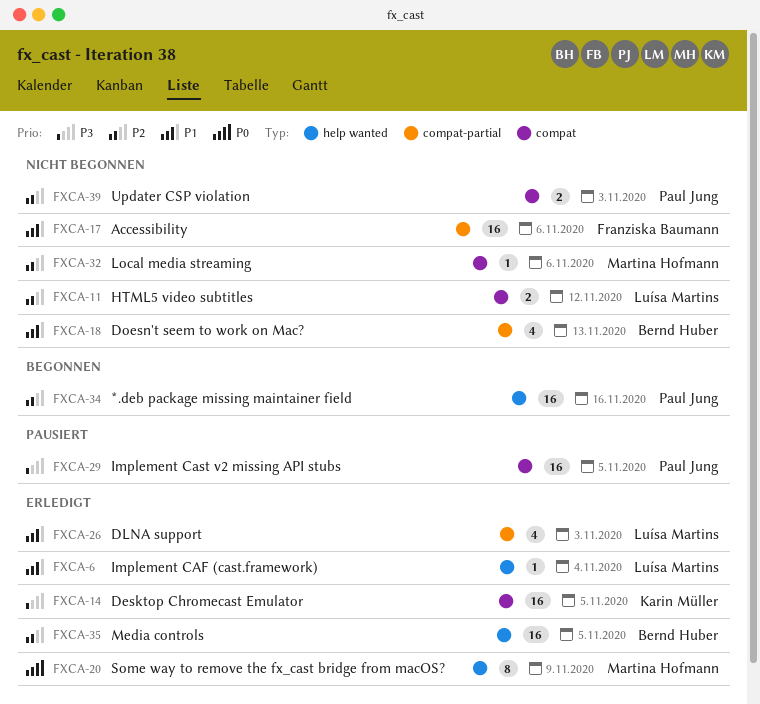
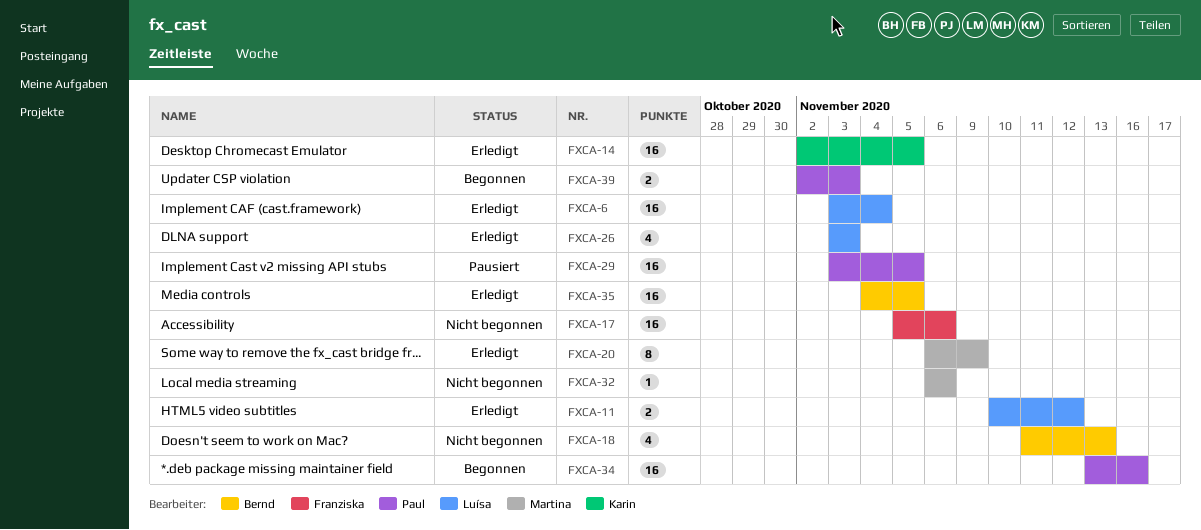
FXCA-6, estimate: 1 -> 16
FXCA-11, status: Nicht begonnen -> Erledigt
FXCA-39, status: Nicht begonnen -> Begonnen

